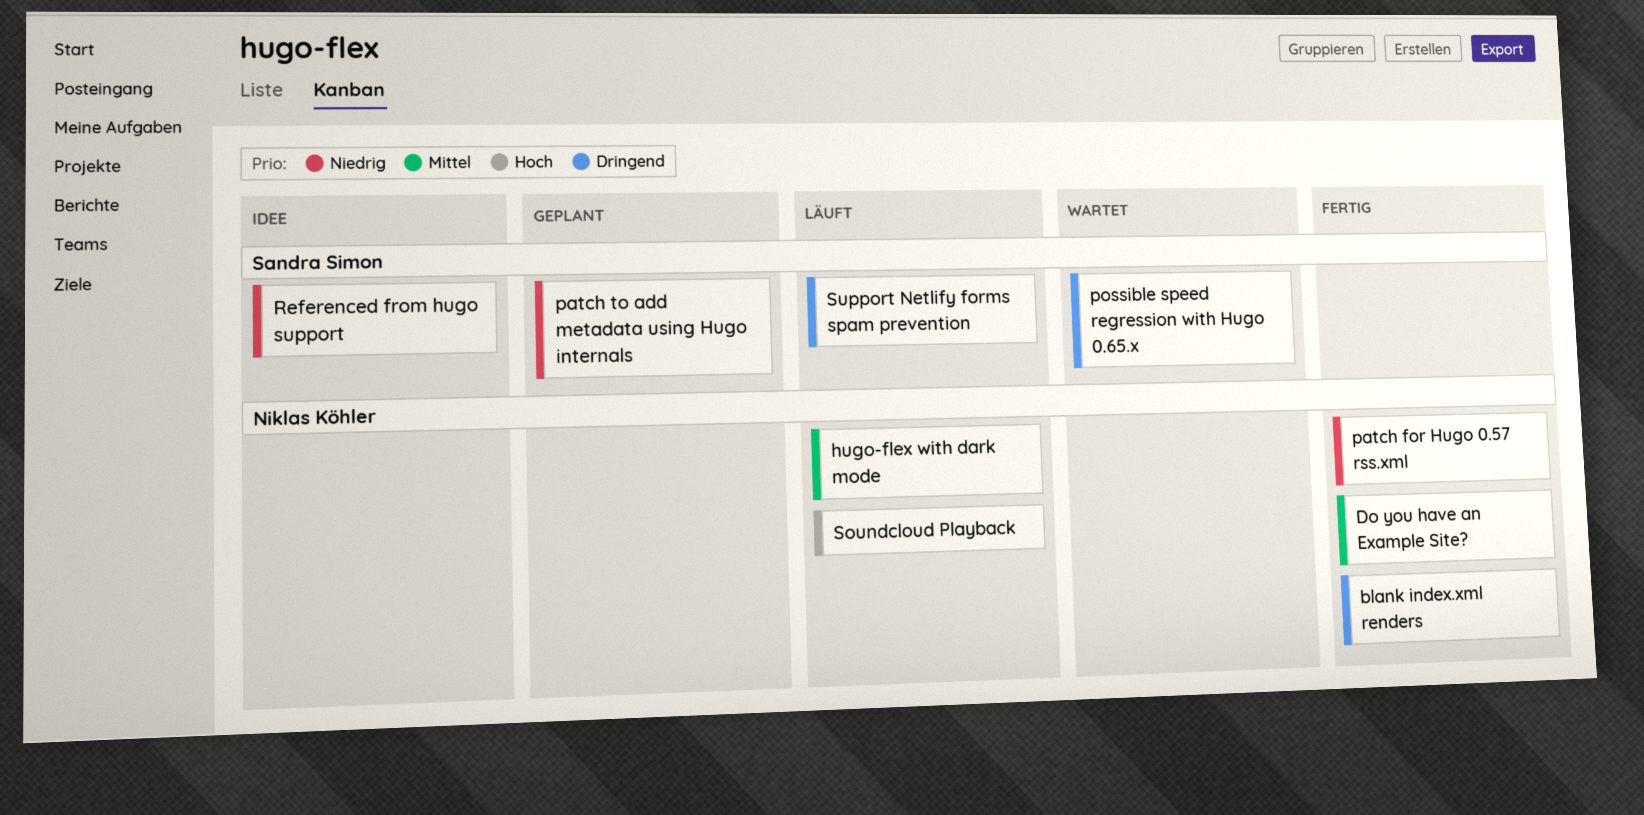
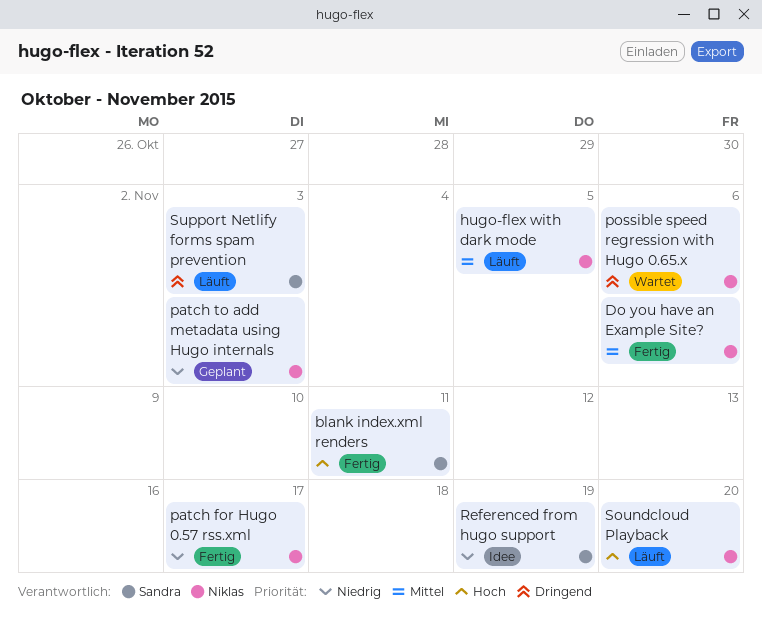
blank index.xml renders, owner: Niklas Köhler -> Sandra Simon
blank index.xml renders, priority: Dringend -> Hoch
patch to add metadata using Hugo internals, owner: Sandra Simon -> Niklas Köhler
possible speed regression with Hugo 0.65.x, owner: Sandra Simon -> Niklas Köhler

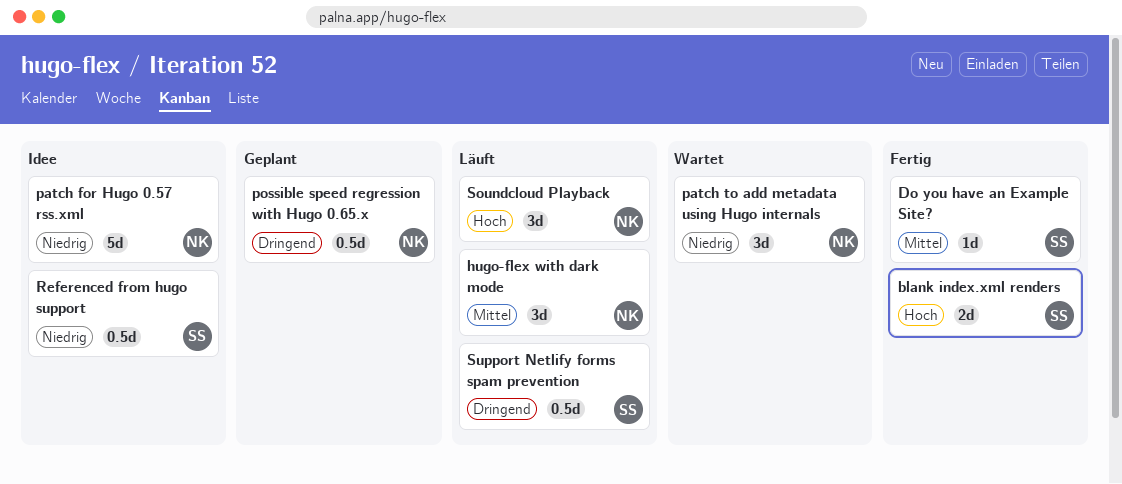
Do you have an Example Site?, owner: Niklas -> Sandra
patch for Hugo 0.57 rss.xml, status: Fertig -> Idee
patch to add metadata using Hugo internals, status: Geplant -> Wartet
possible speed regression with Hugo 0.65.x, status: Wartet -> Geplant

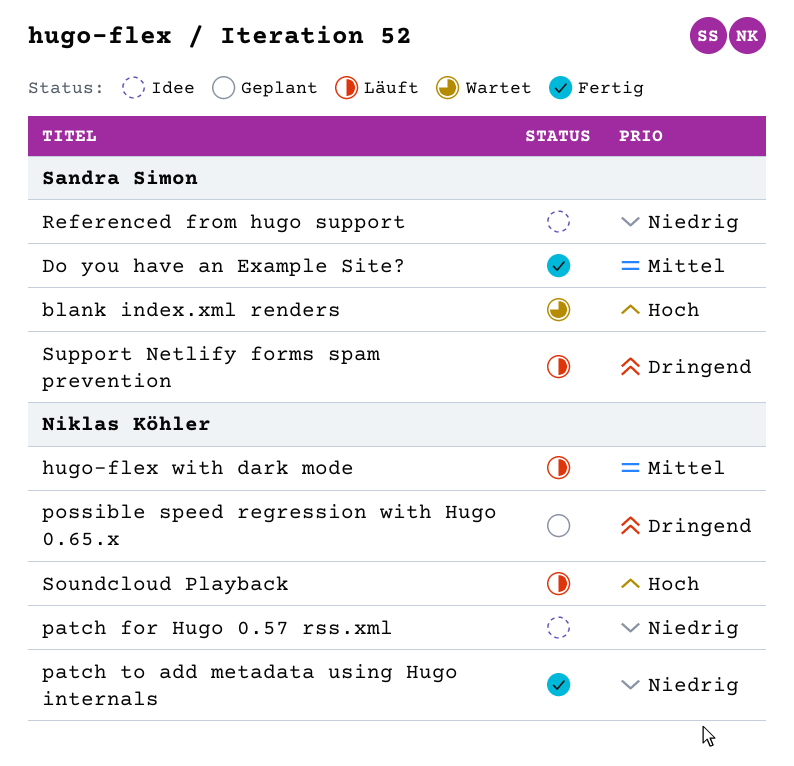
blank index.xml renders, status: Fertig -> Wartet
patch to add metadata using Hugo internals, status: Wartet -> Fertig

